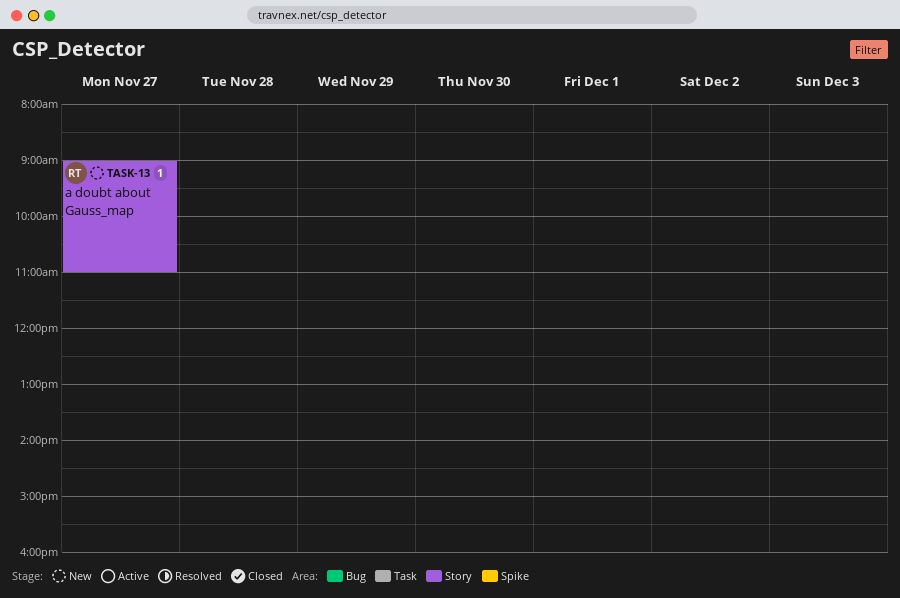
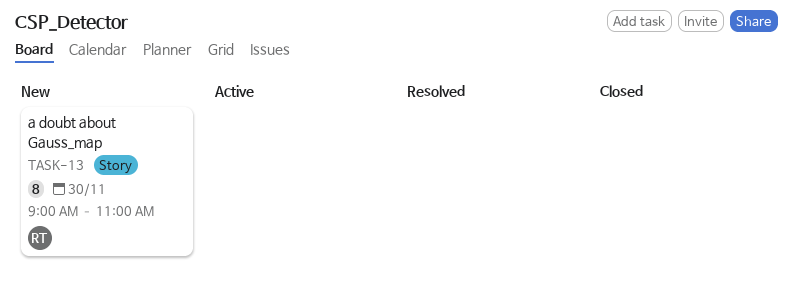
TASK-13, estimate: 1 -> 8
TASK-13, day: Nov 27 -> Nov 30

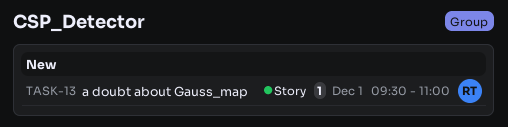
TASK-13, estimate: 8 -> 1
TASK-13, day: Nov 30 -> Dec 1
TASK-13, begins: 09:00 -> 09:30

